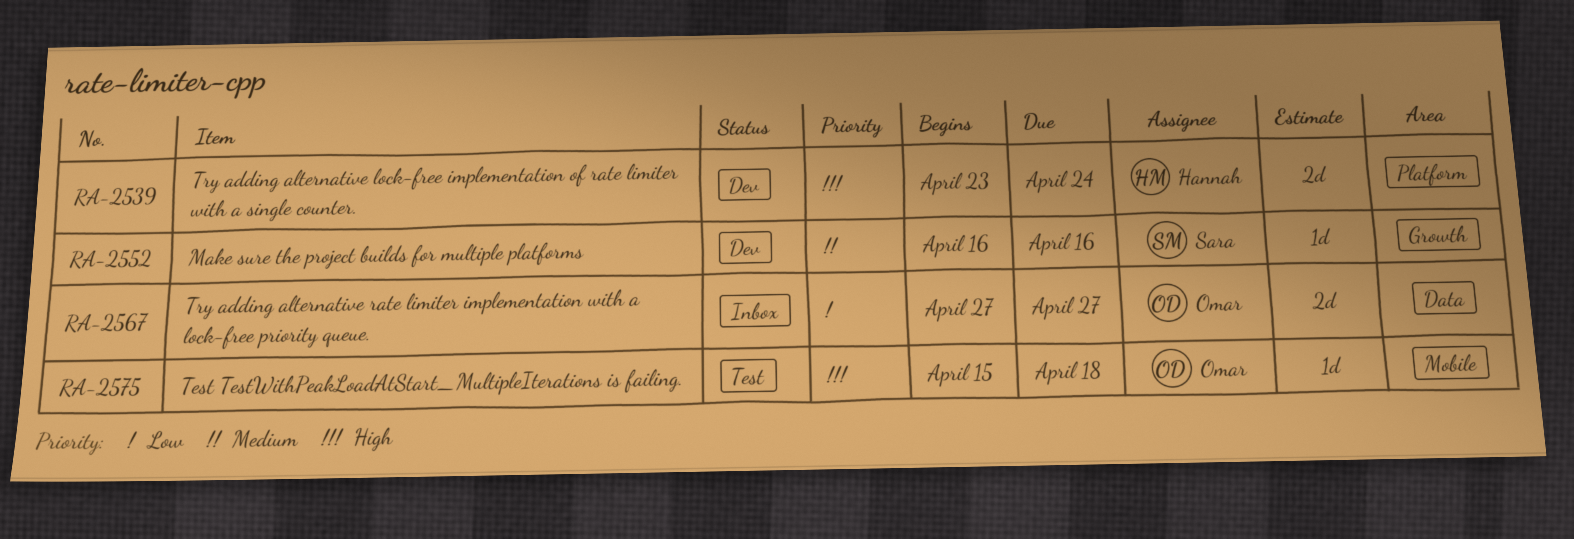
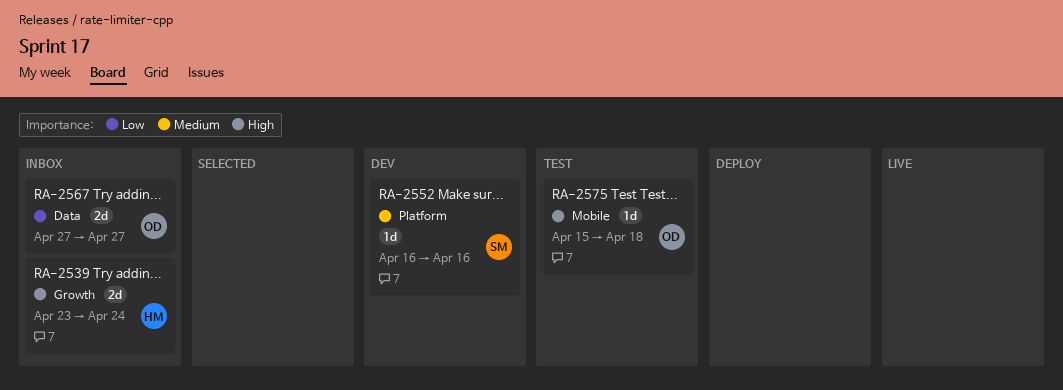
RA-2539, status: Dev -> Inbox
RA-2539, label: Platform -> Growth
RA-2552, label: Growth -> Platform

